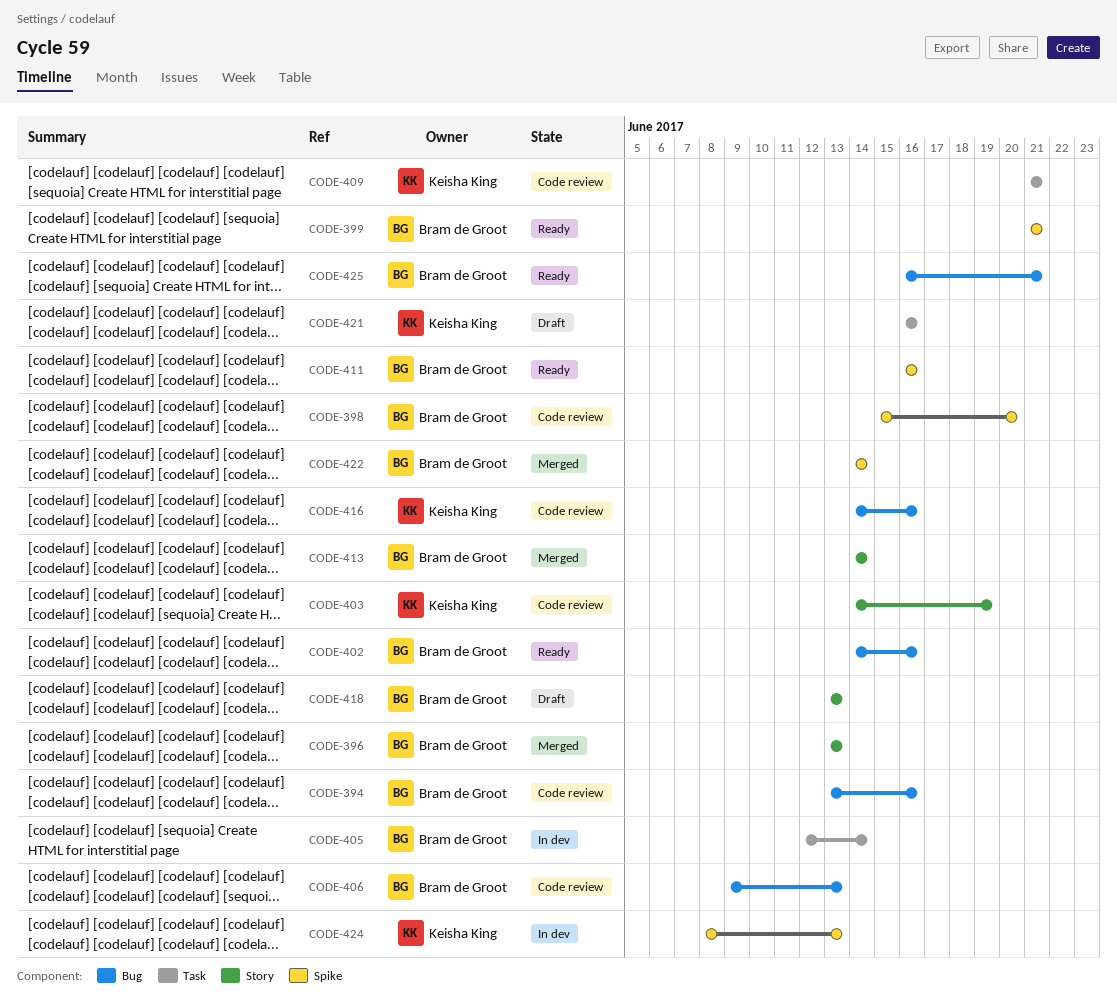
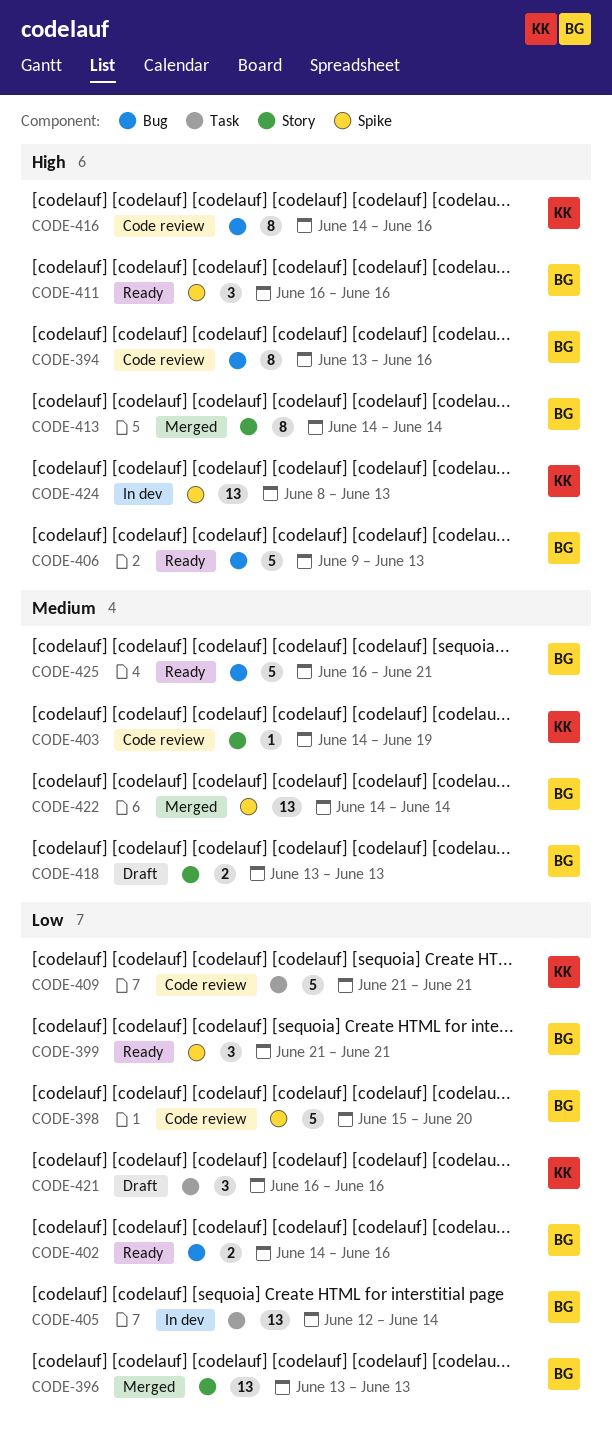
CODE-406, status: Code review -> Ready

